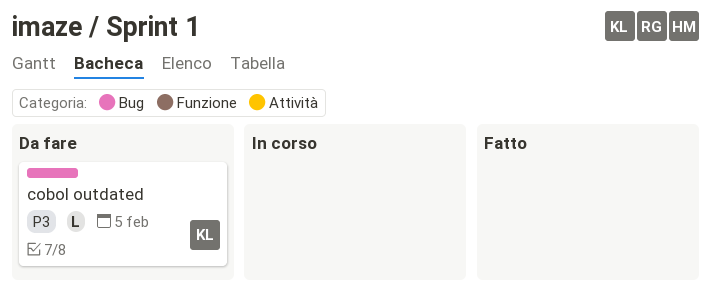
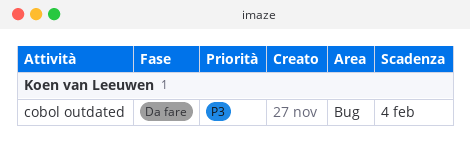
cobol outdated, due: Feb 5 -> Feb 4

